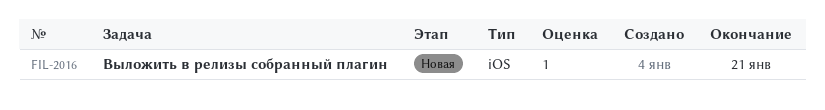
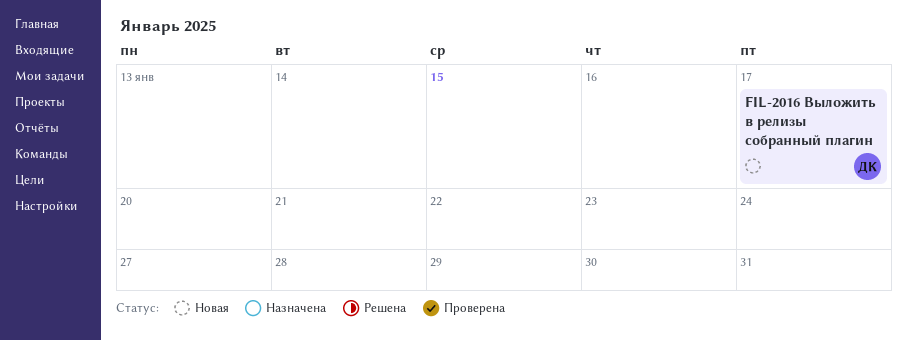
FIL-2016, due: Jan 21 -> Jan 17

